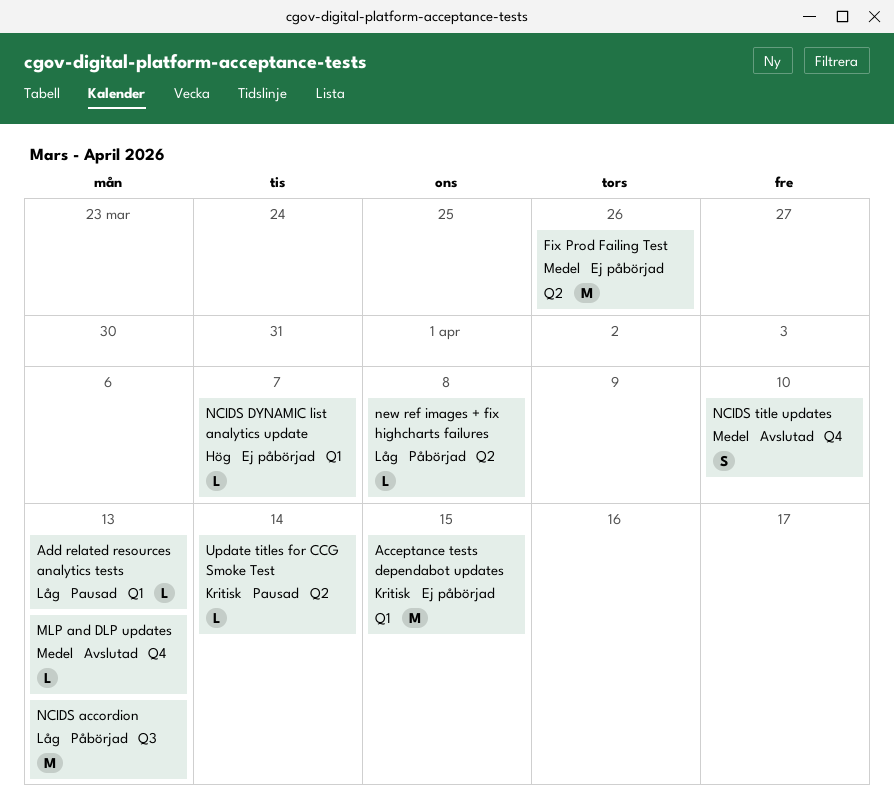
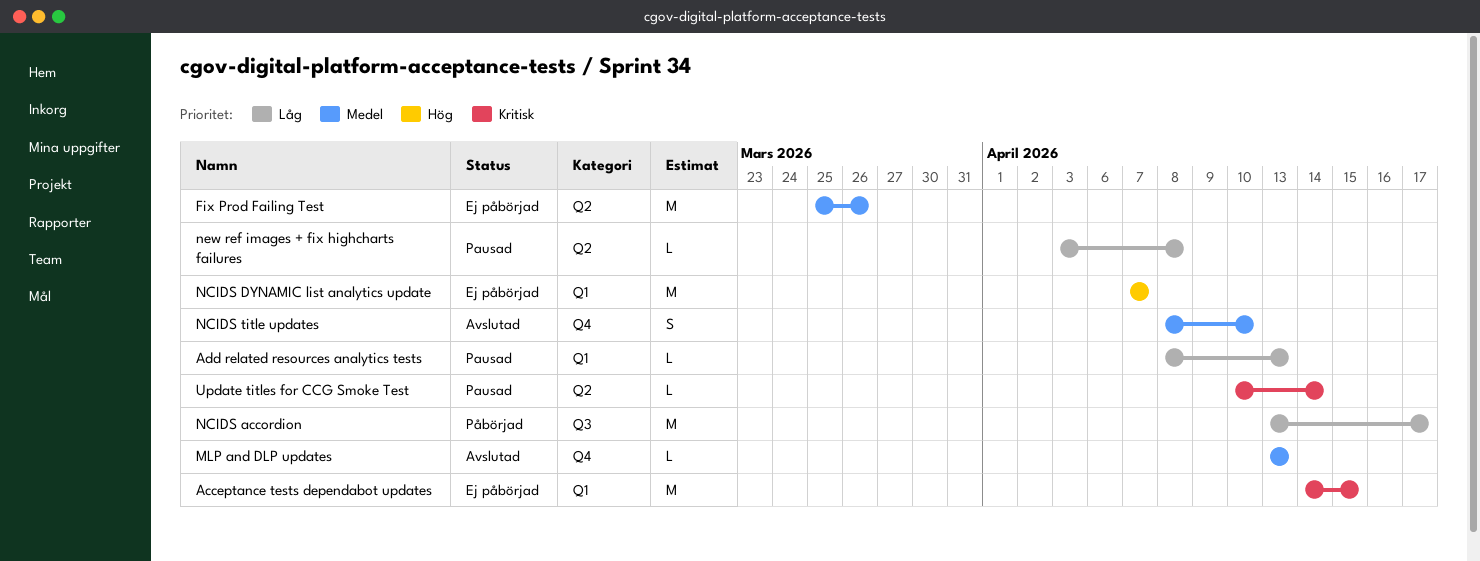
NCIDS accordion, due: Apr 13 -> Apr 17
NCIDS DYNAMIC list analytics update, estimate: L -> M
new ref images + fix highcharts failures, status: Påbörjad -> Pausad

